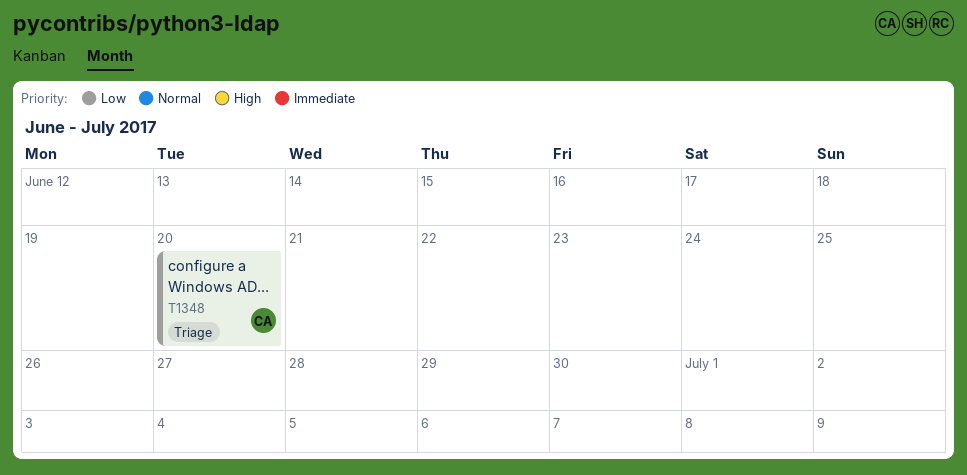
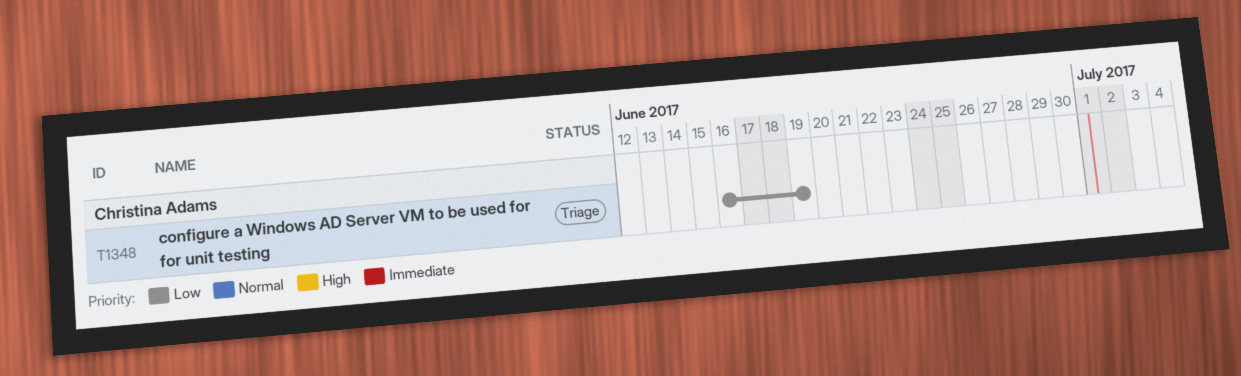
T1348, due: Jun 20 -> Jun 19

